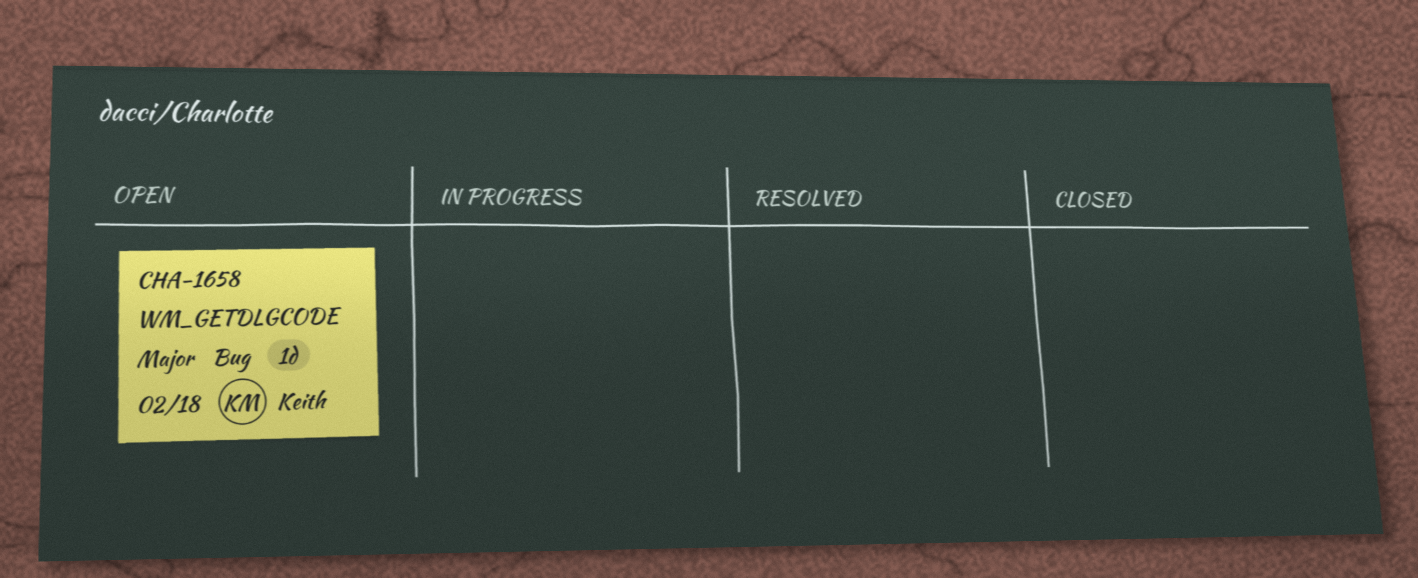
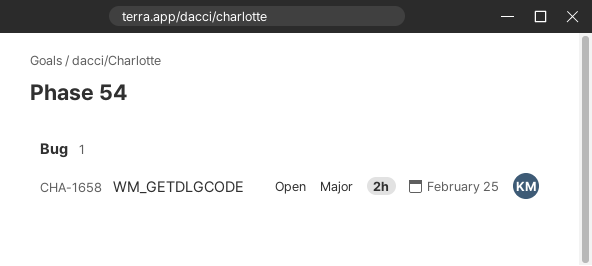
CHA-1658, estimate: 1d -> 2h
CHA-1658, due: Feb 18 -> Feb 25

